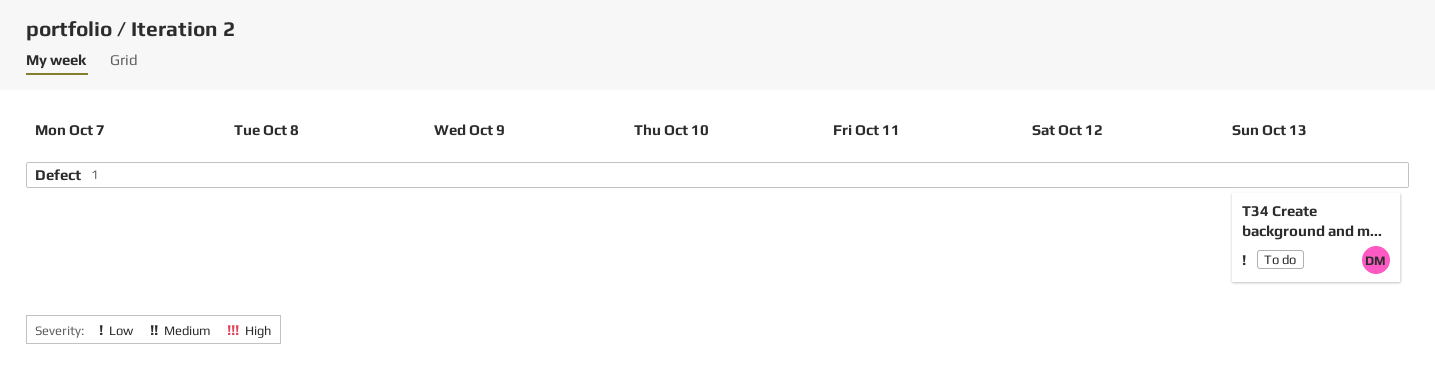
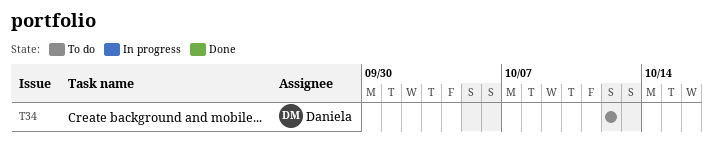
T34, due: Oct 13 -> Oct 12

